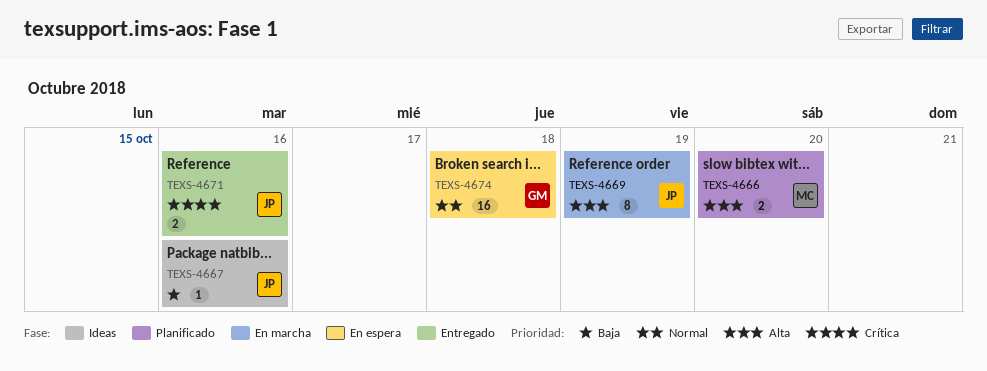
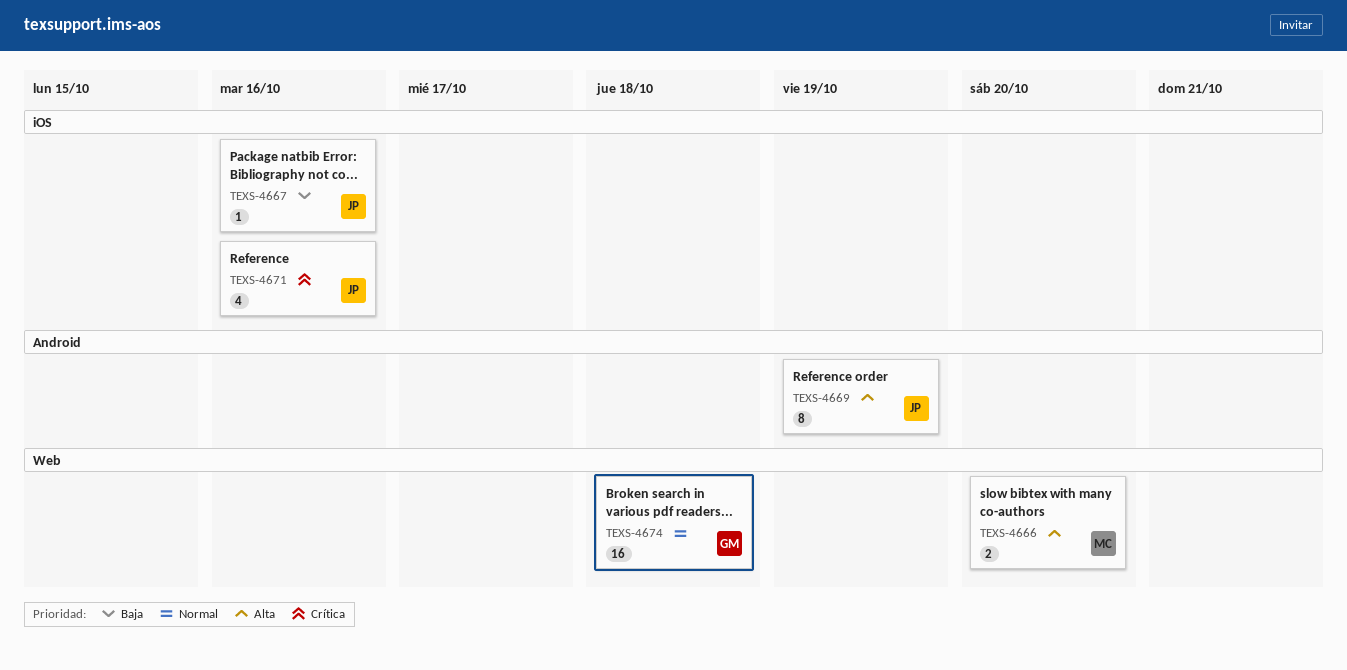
TEXS-4671, estimate: 2 -> 4

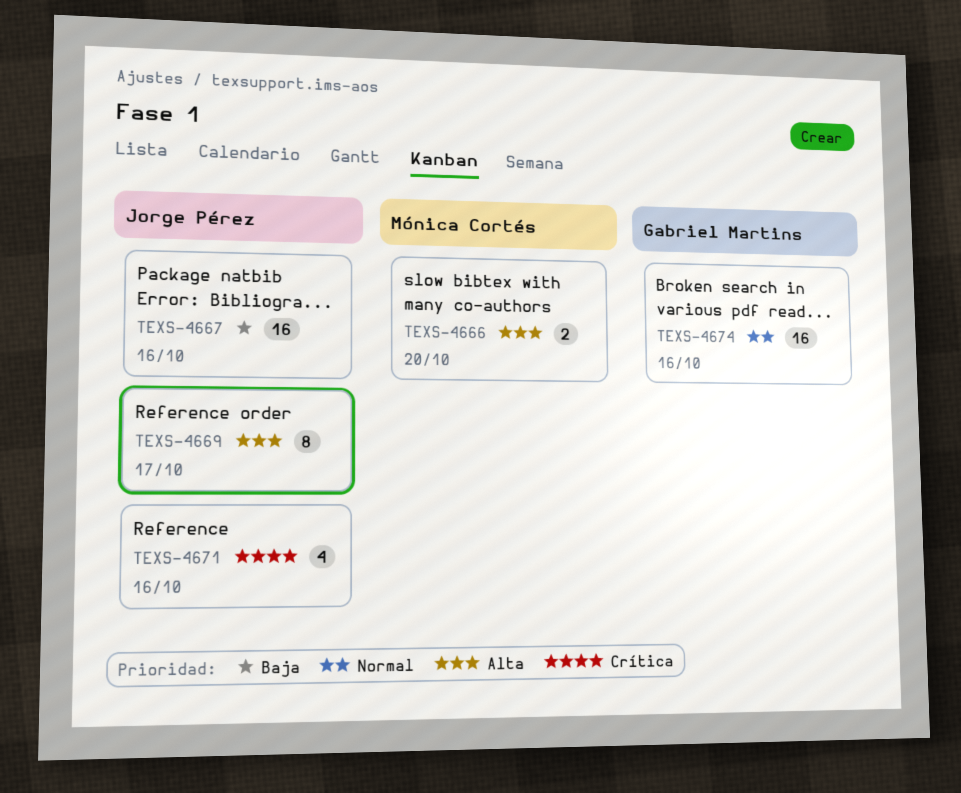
TEXS-4667, estimate: 1 -> 16
TEXS-4669, due: Oct 19 -> Oct 17
TEXS-4674, due: Oct 18 -> Oct 16

